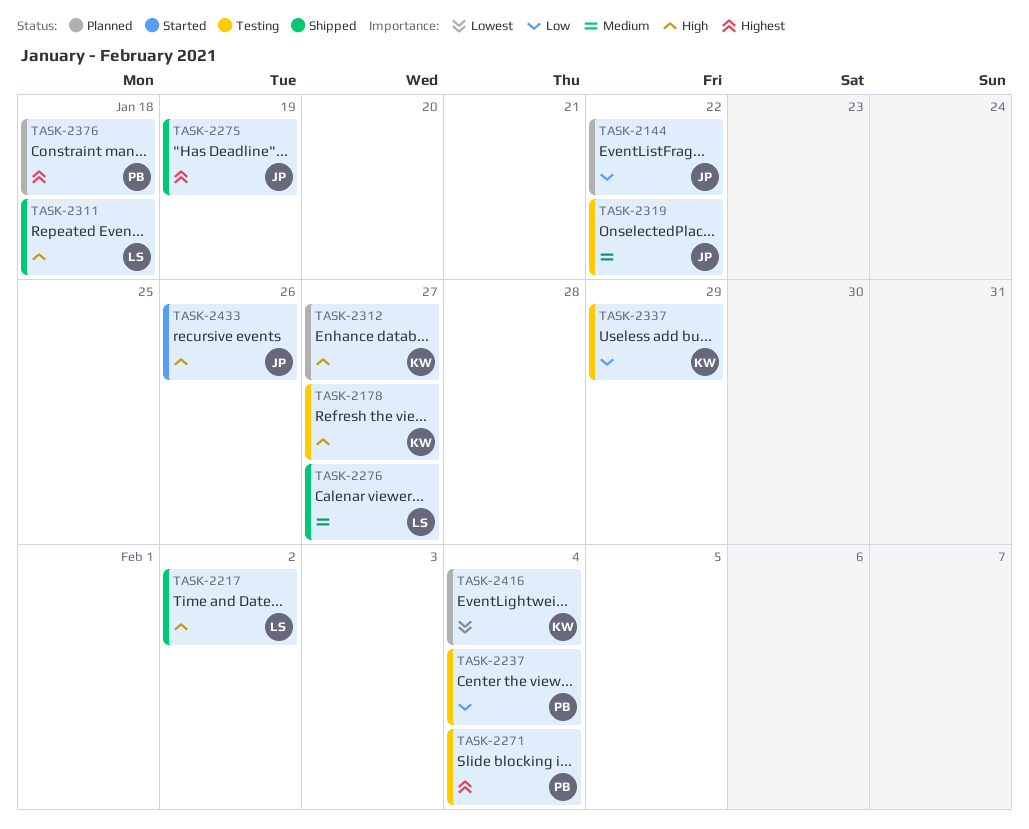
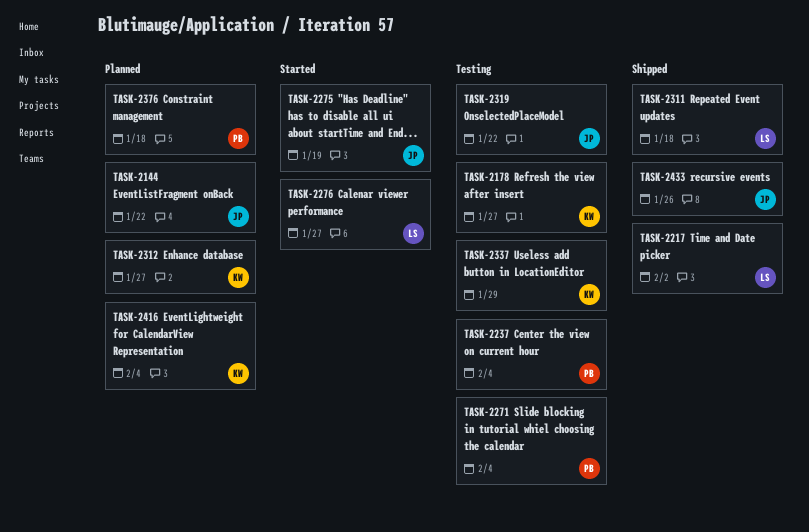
TASK-2275, status: Shipped -> Started
TASK-2276, status: Shipped -> Started
TASK-2433, status: Started -> Shipped

